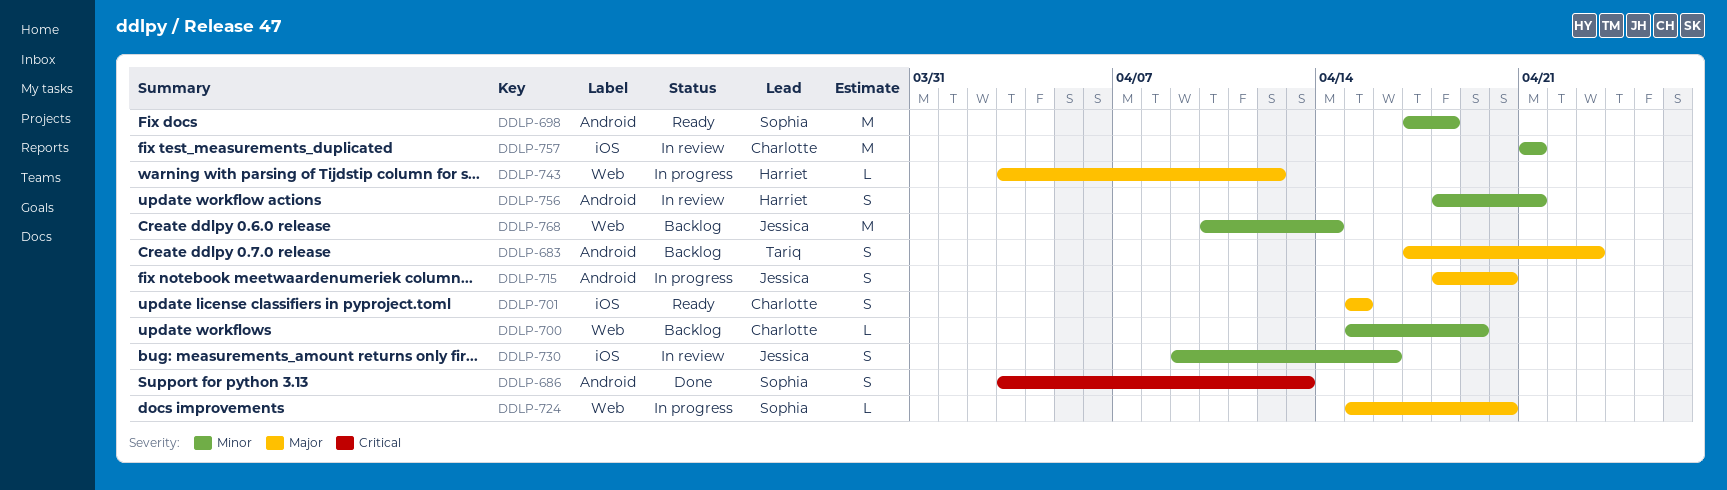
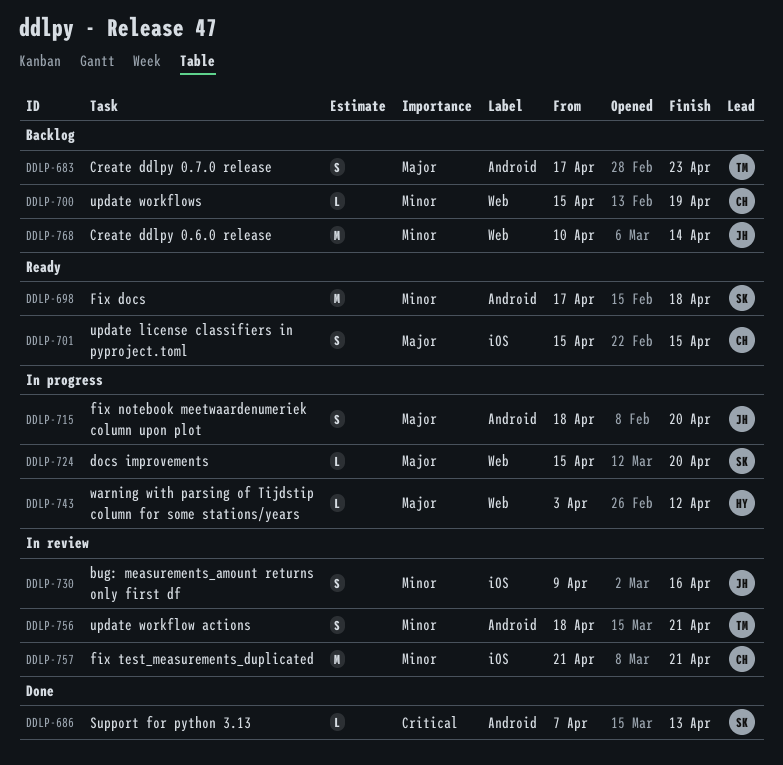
DDLP-686, estimate: S -> L
DDLP-686, start: Apr 3 -> Apr 7
DDLP-756, owner: Harriet -> Tariq

